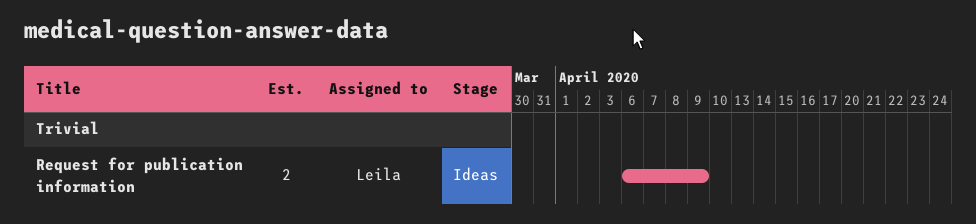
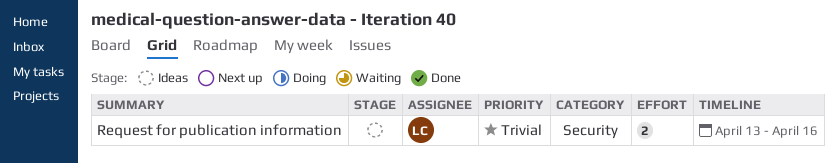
Request for publication information, start: Apr 6 -> Apr 13
Request for publication information, due: Apr 9 -> Apr 16

